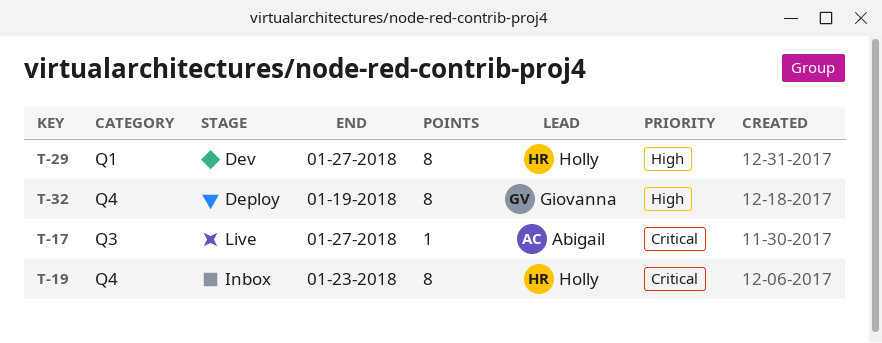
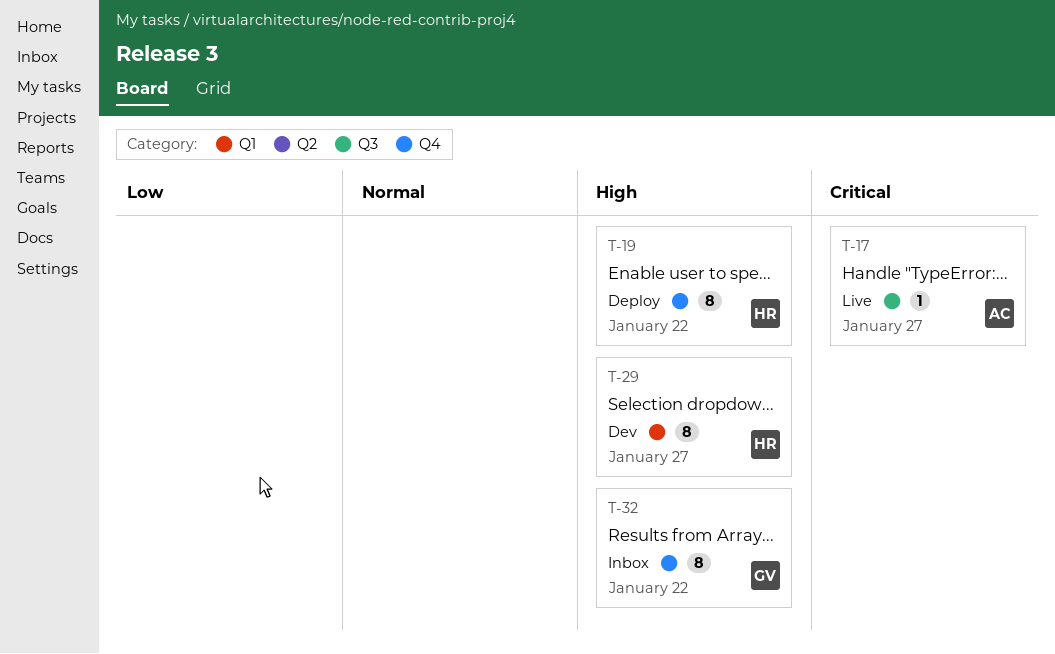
T-19, status: Inbox -> Deploy
T-19, priority: Critical -> High
T-19, due: Jan 23 -> Jan 22
T-32, status: Deploy -> Inbox
T-32, due: Jan 19 -> Jan 22

